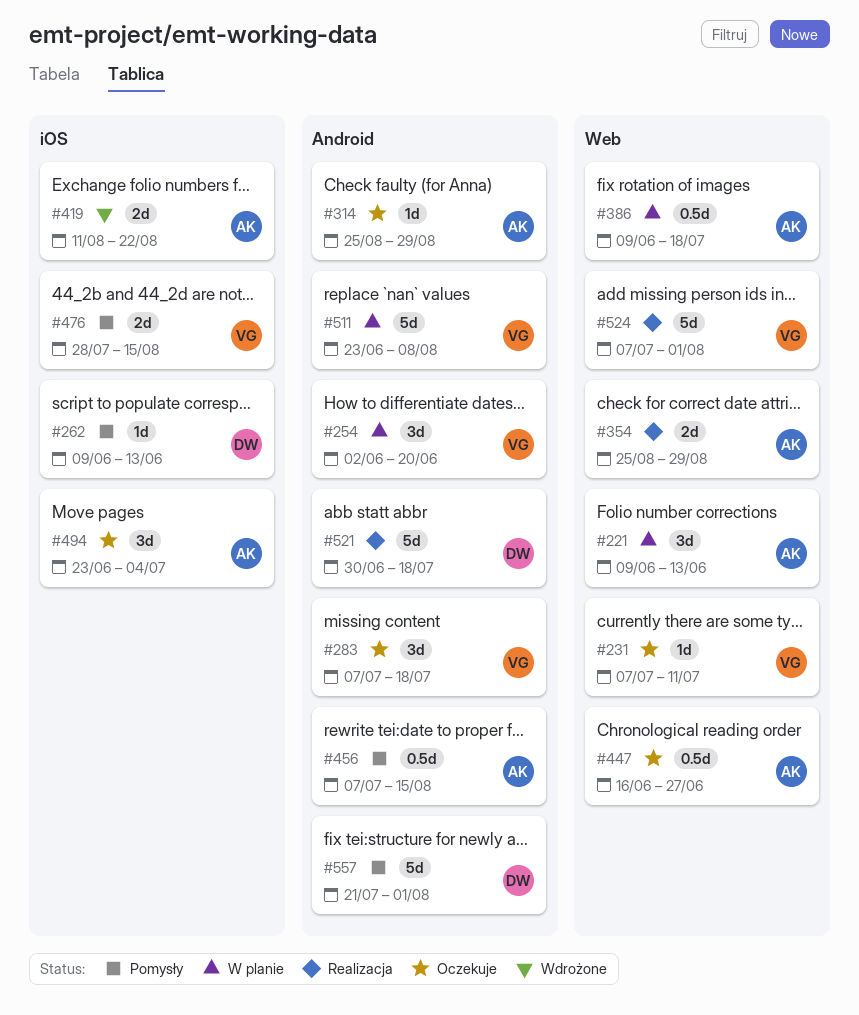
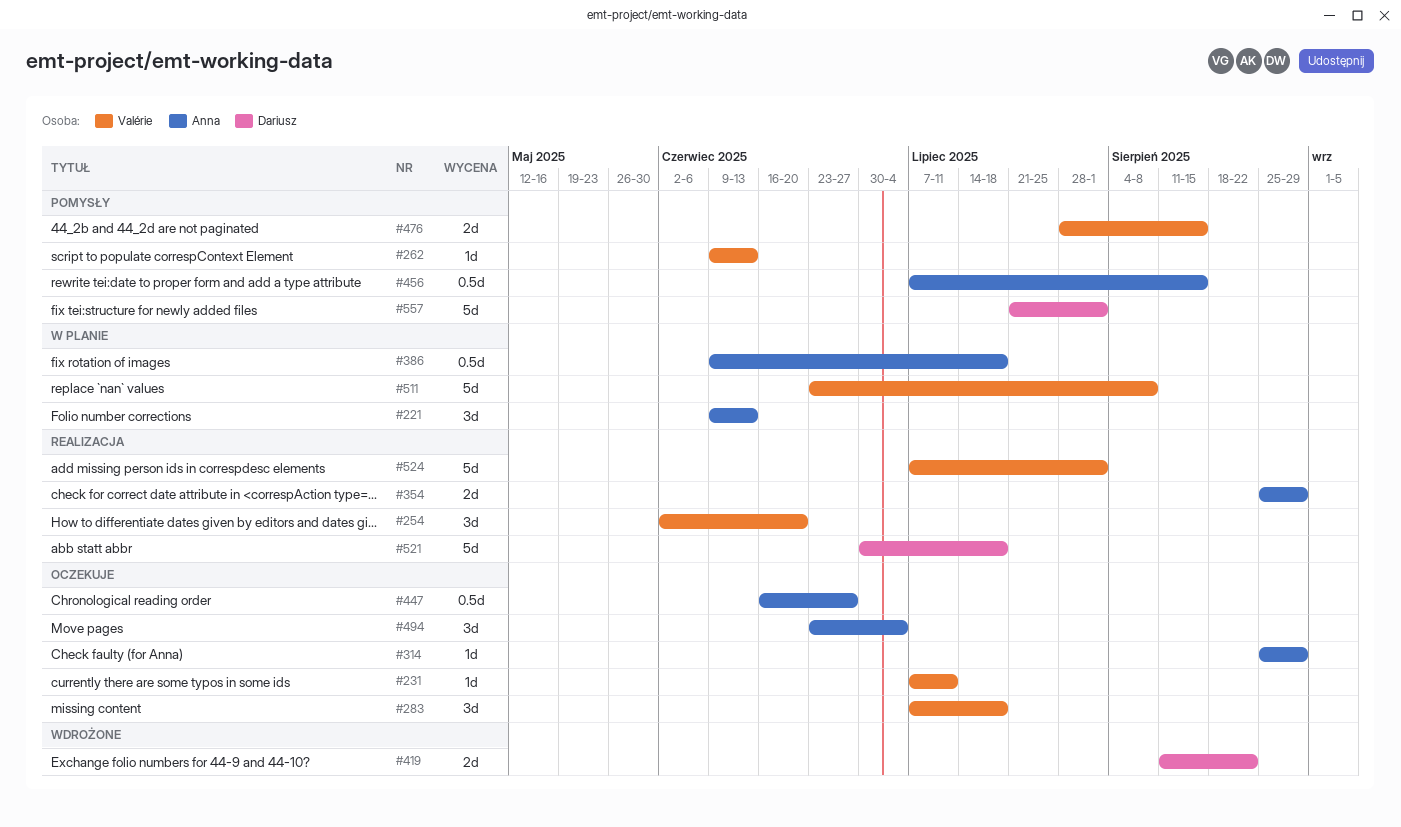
#254, status: W planie -> Realizacja
#262, owner: Dariusz -> Valérie
#419, owner: Anna -> Dariusz

